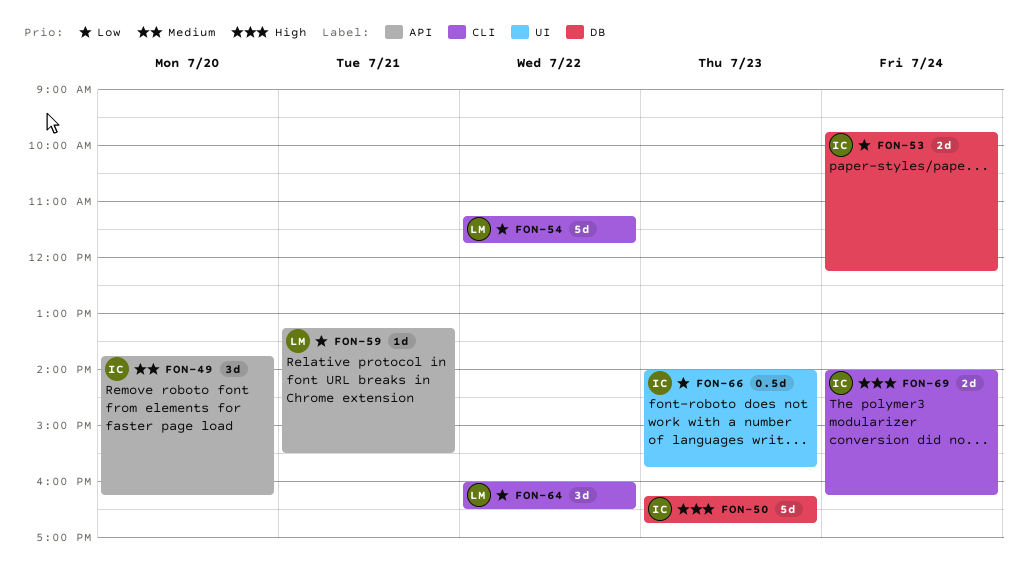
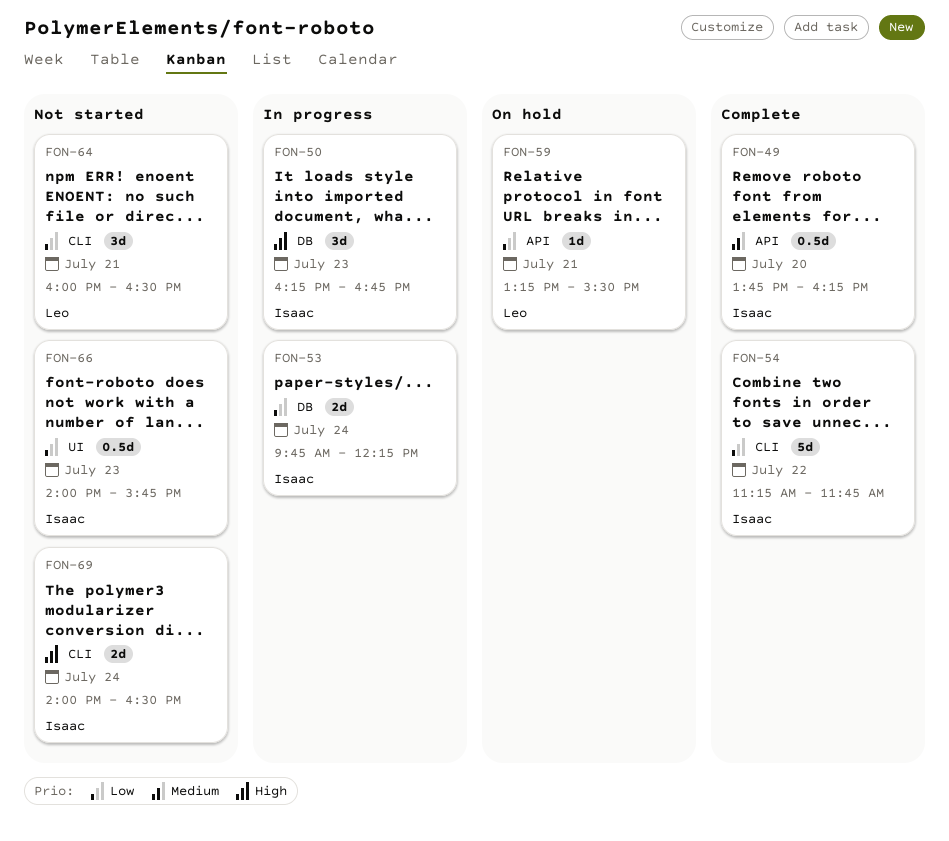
FON-49, estimate: 3d -> 0.5d
FON-50, estimate: 5d -> 3d
FON-54, owner: Leo -> Isaac
FON-64, day: Jul 22 -> Jul 21
FON-69, ends: 16:15 -> 16:30

